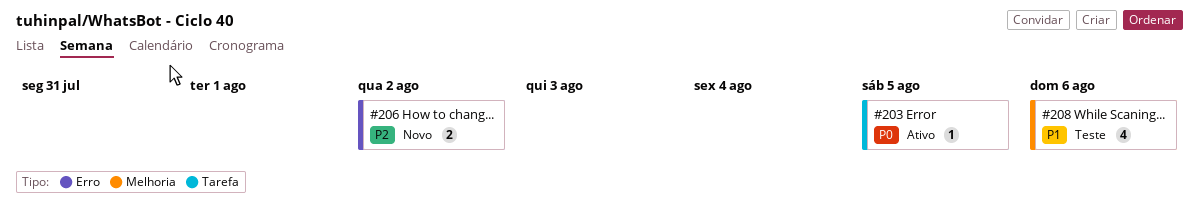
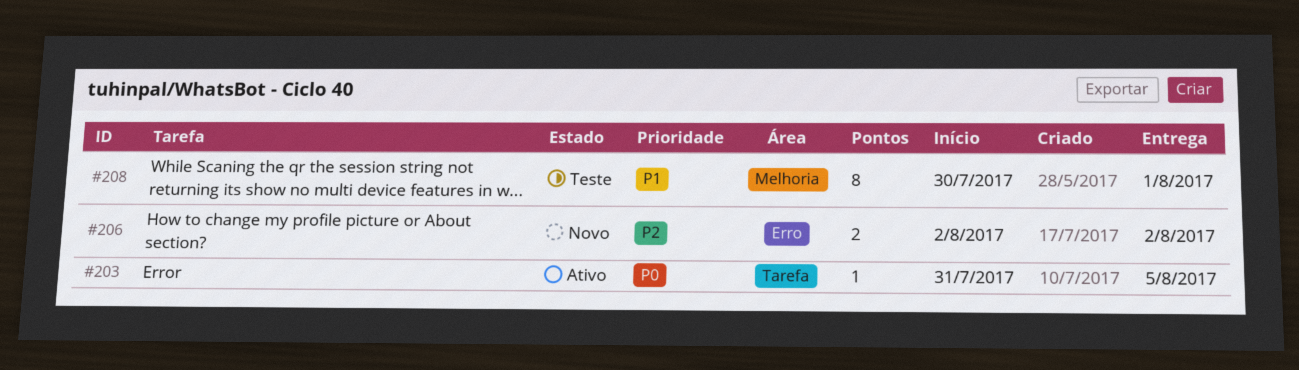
#208, estimate: 4 -> 8
#208, due: Aug 6 -> Aug 1

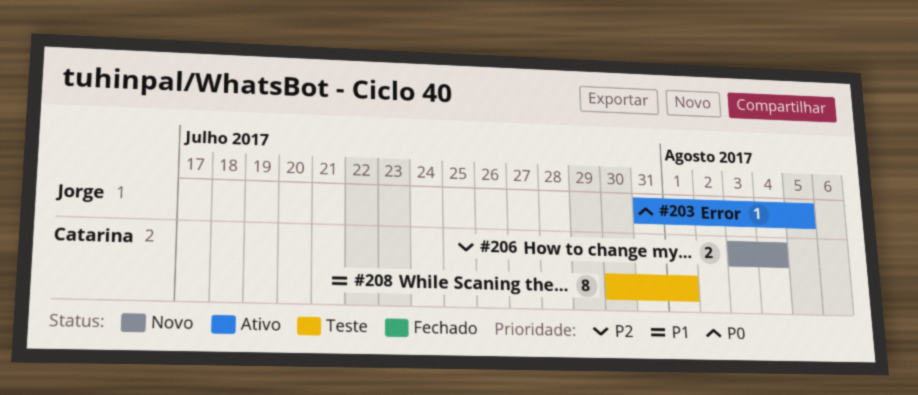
#206, start: Aug 2 -> Aug 3
#206, due: Aug 2 -> Aug 4

